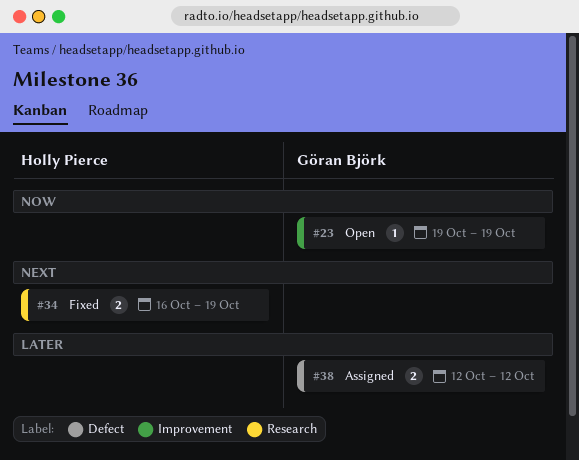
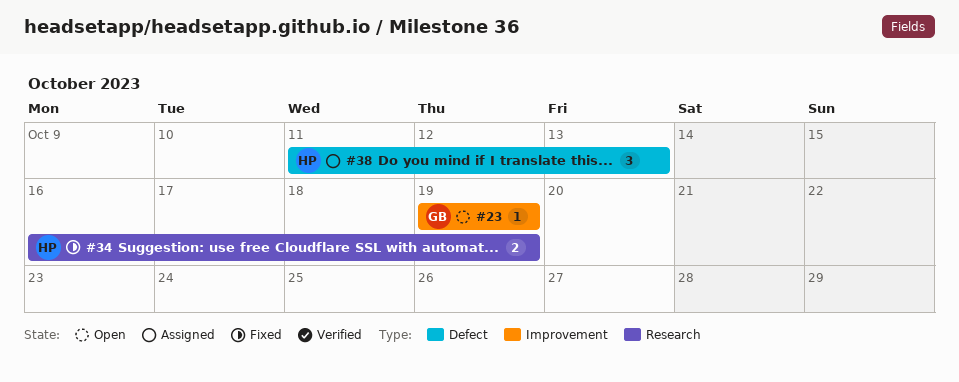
#38, owner: Göran Björk -> Holly Pierce
#38, estimate: 2 -> 3
#38, start: Oct 12 -> Oct 11
#38, due: Oct 12 -> Oct 13

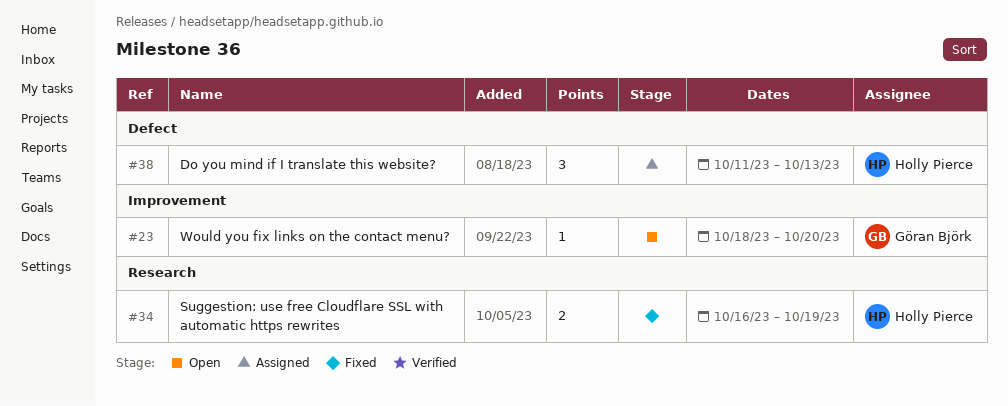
#23, start: Oct 19 -> Oct 18
#23, due: Oct 19 -> Oct 20

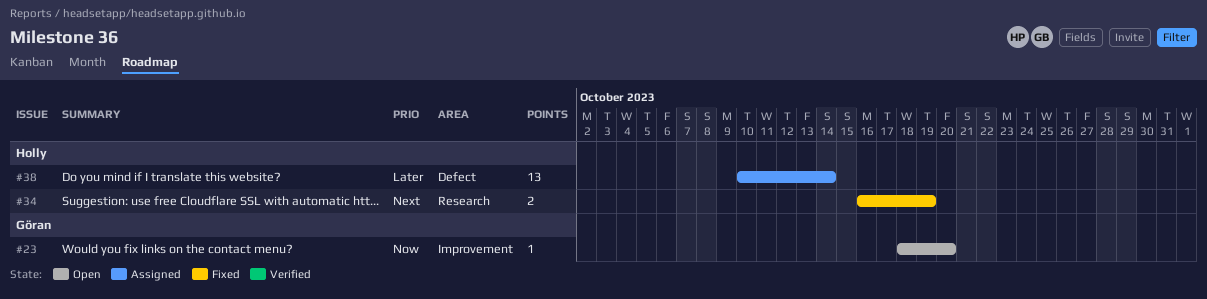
#38, estimate: 3 -> 13
#38, start: Oct 11 -> Oct 10
#38, due: Oct 13 -> Oct 14

